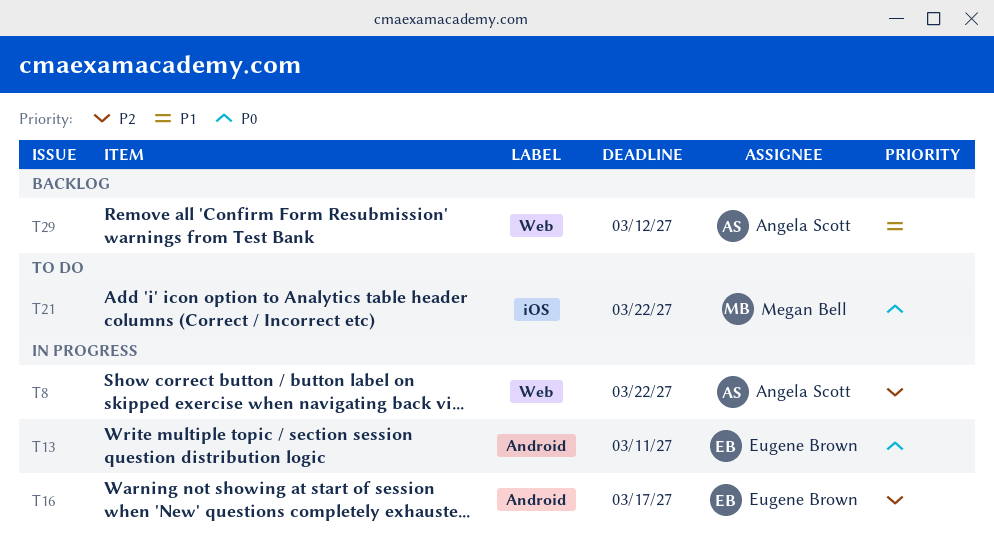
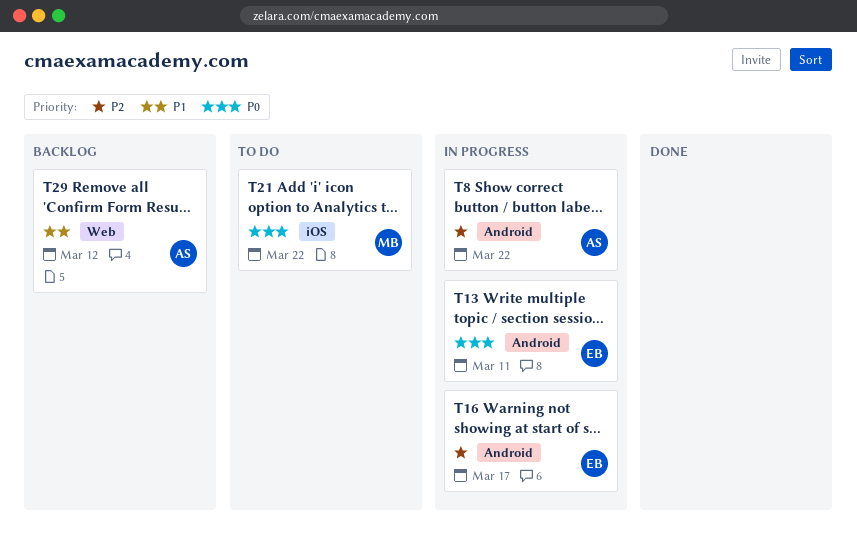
T8, label: Web -> Android

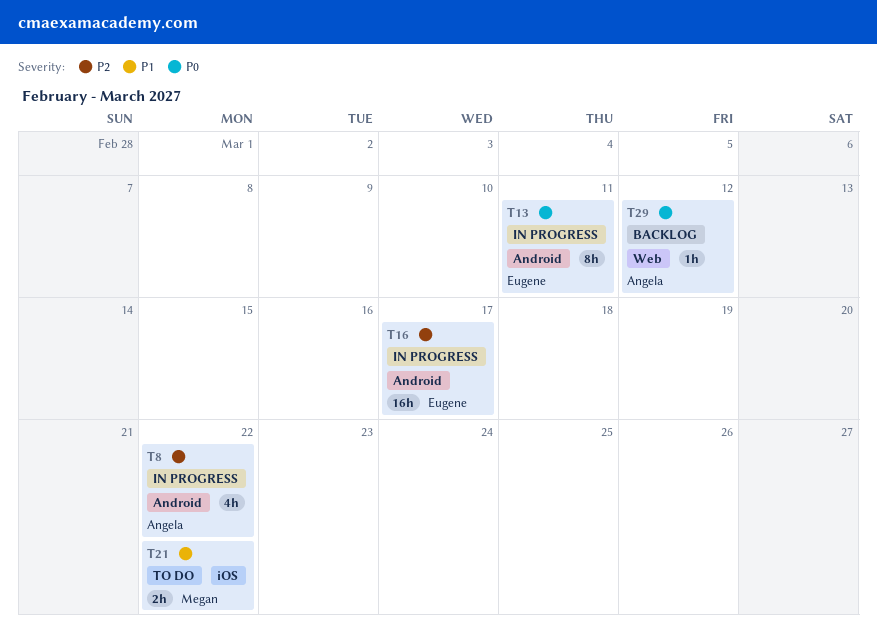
T21, priority: P0 -> P1
T29, priority: P1 -> P0

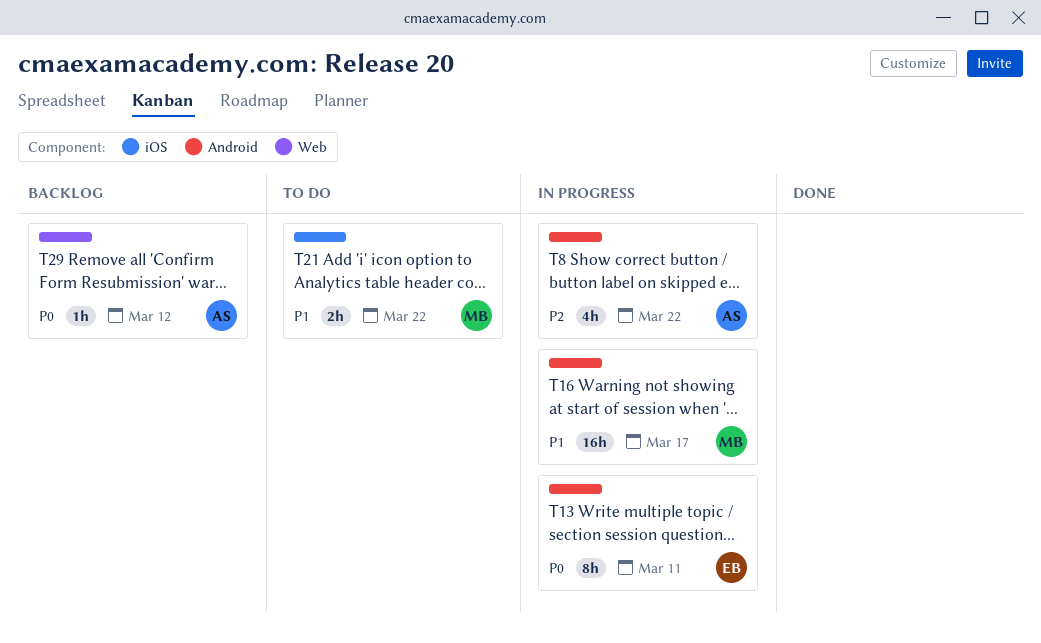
T16, owner: Eugene -> Megan
T16, priority: P2 -> P1

